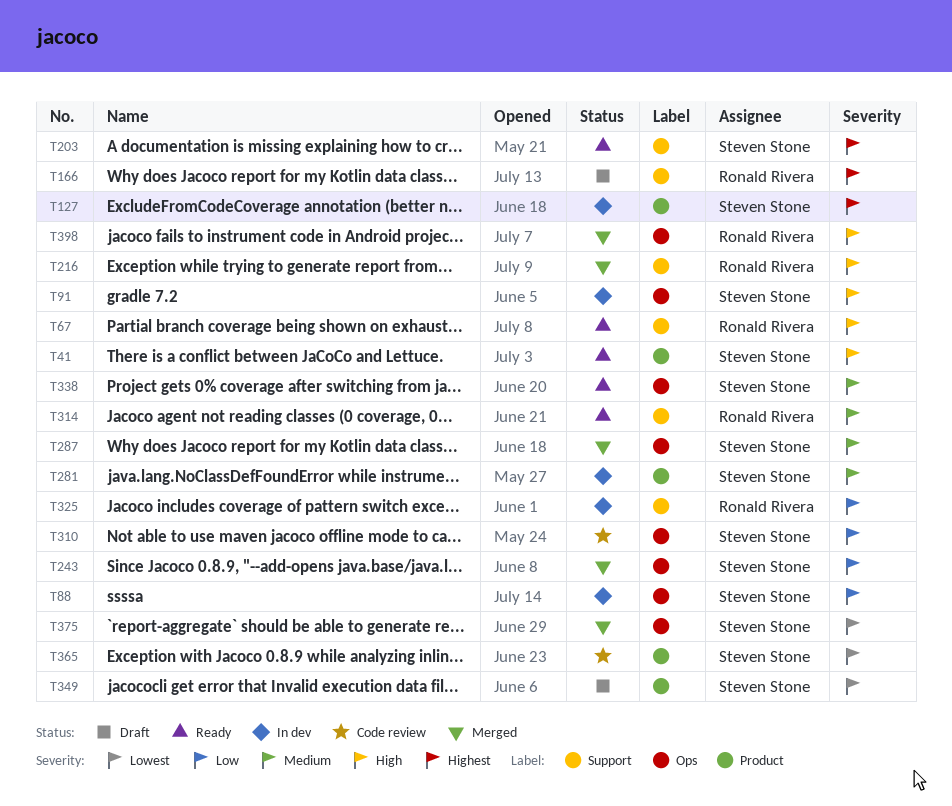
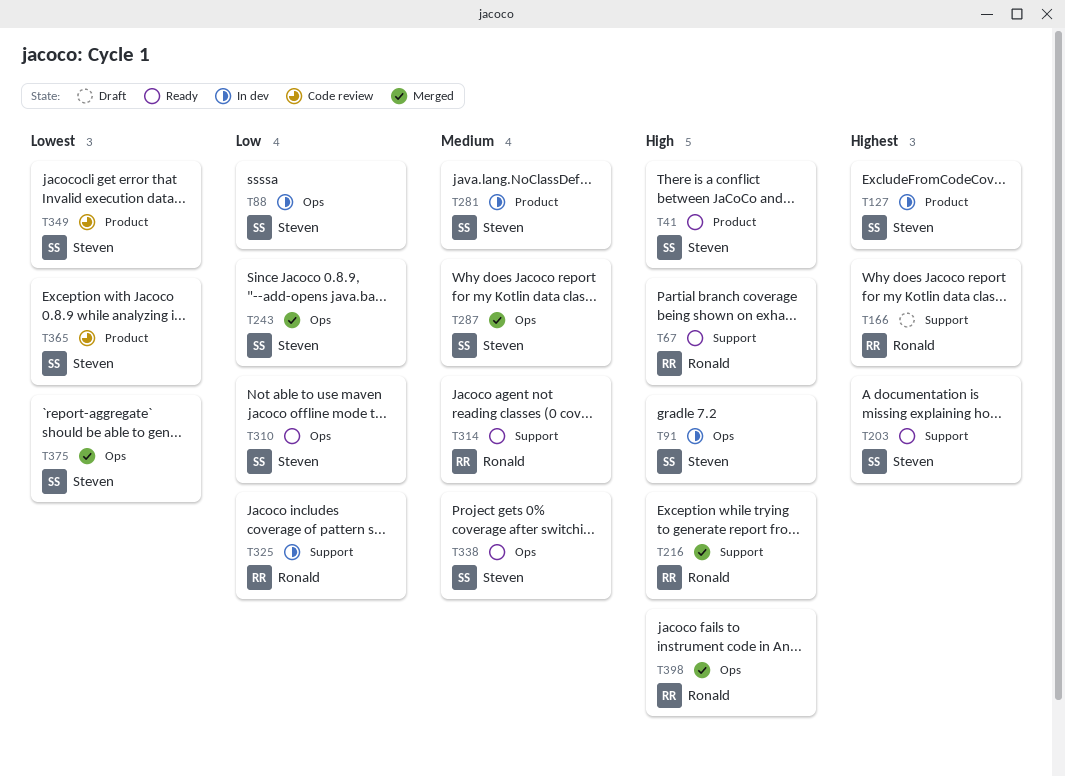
T310, status: Code review -> Ready
T349, status: Draft -> Code review

